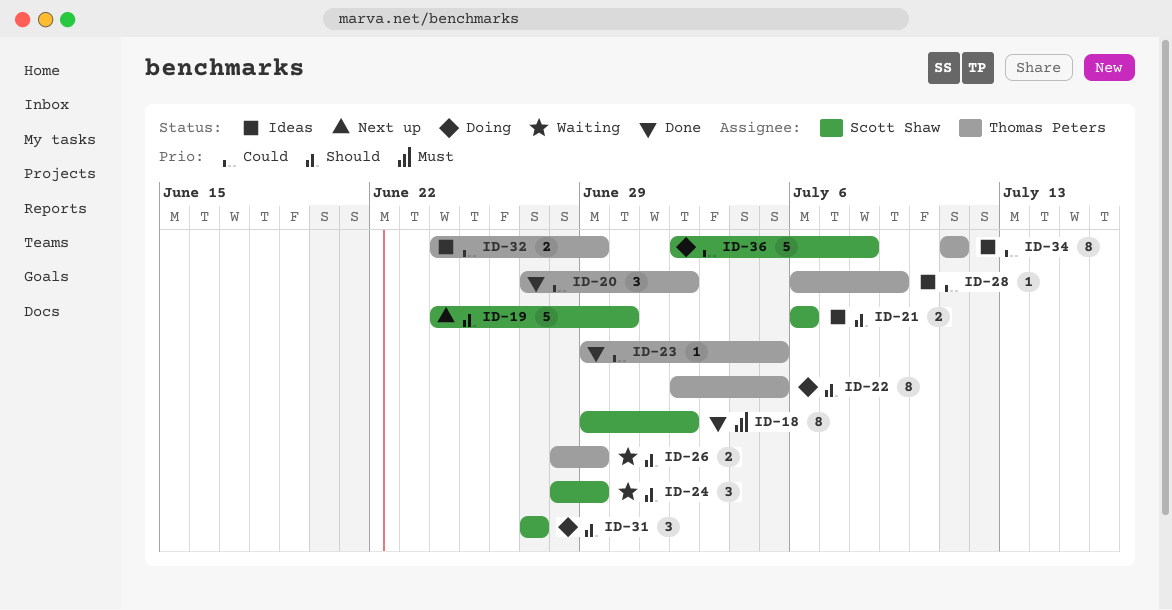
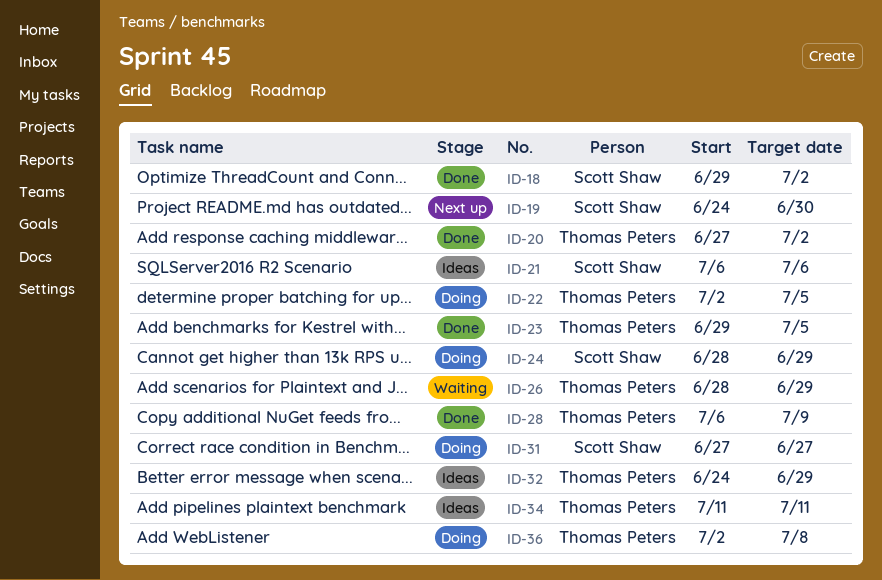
ID-24, status: Waiting -> Doing
ID-28, status: Ideas -> Done
ID-36, owner: Scott Shaw -> Thomas Peters

